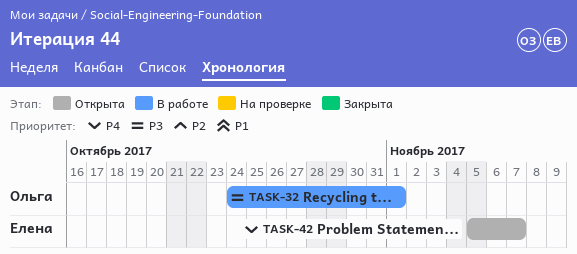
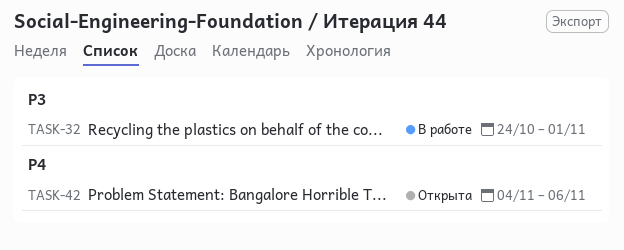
TASK-42, start: Nov 5 -> Nov 4
TASK-42, due: Nov 7 -> Nov 6

